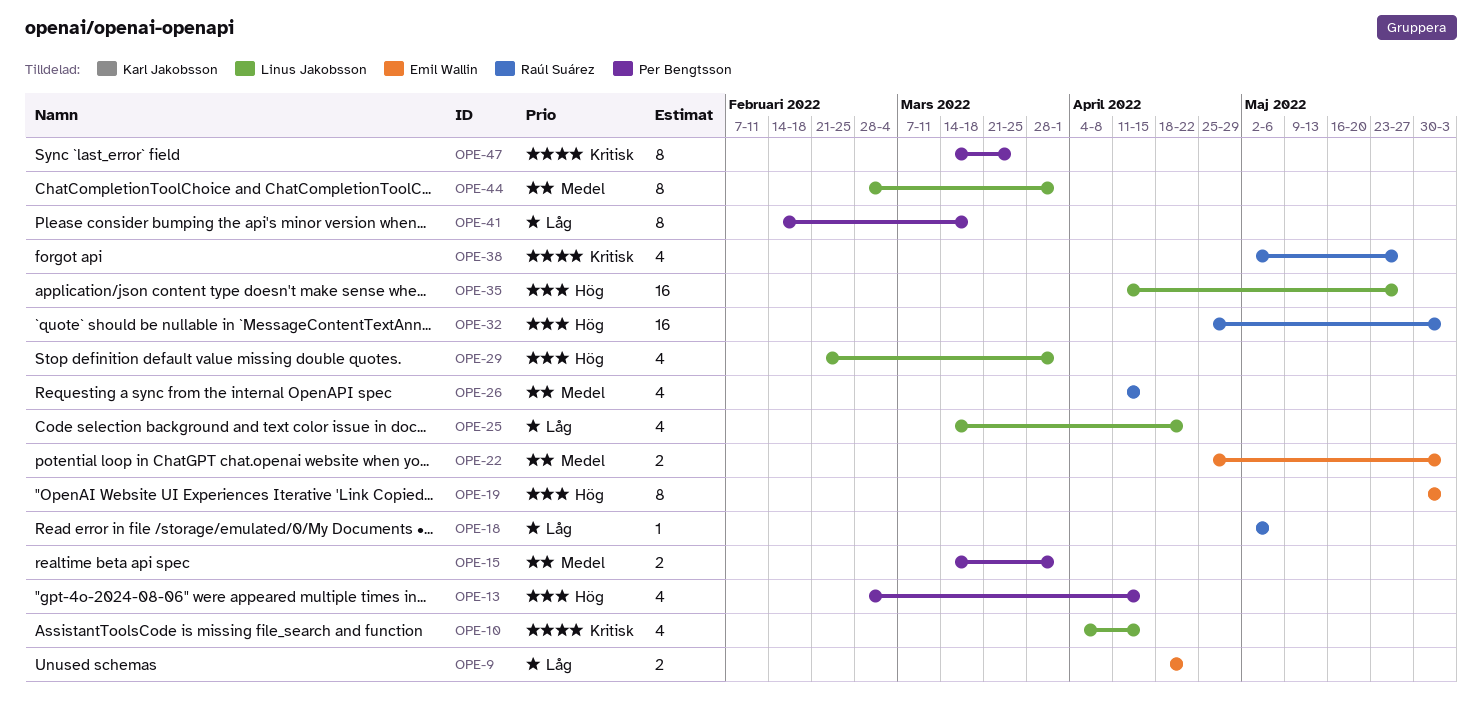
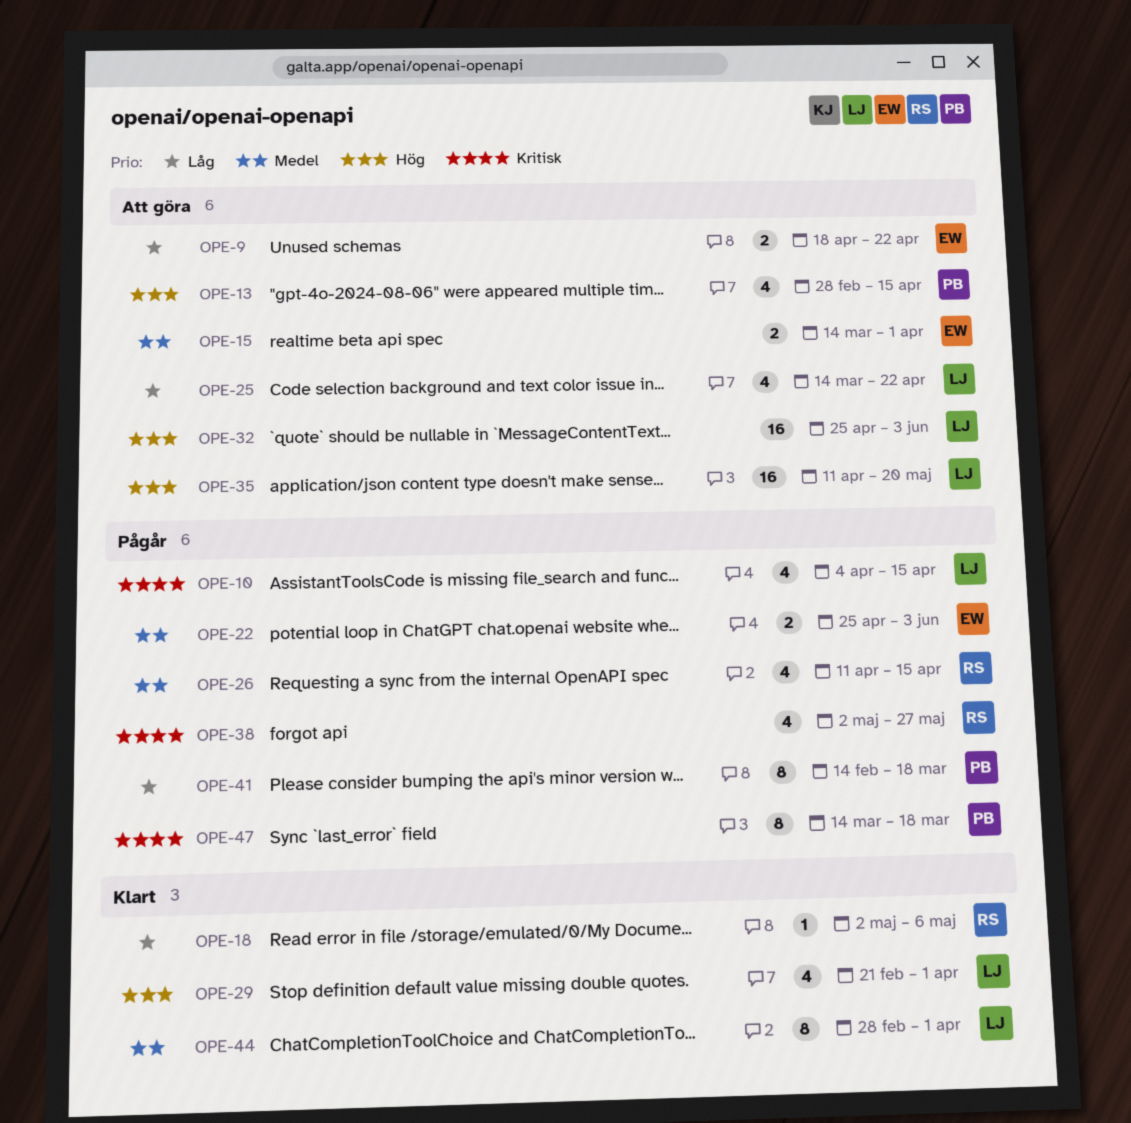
OPE-15, owner: Per Bengtsson -> Emil Wallin
OPE-19: present -> none
OPE-32, owner: Raúl Suárez -> Linus Jakobsson
OPE-35, due: May 27 -> May 20
OPE-47, due: Mar 25 -> Mar 18

